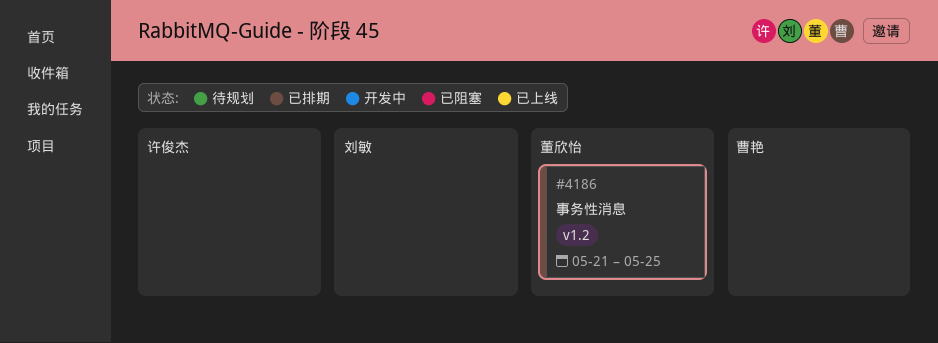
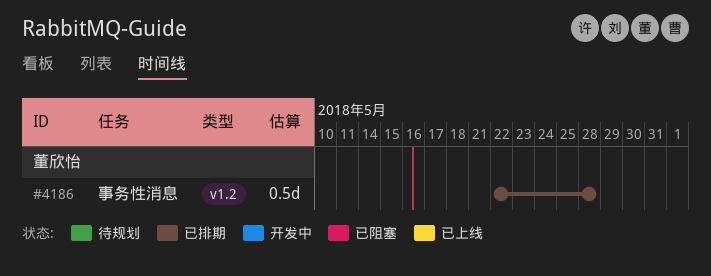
#4186, start: May 21 -> May 22
#4186, due: May 25 -> May 28

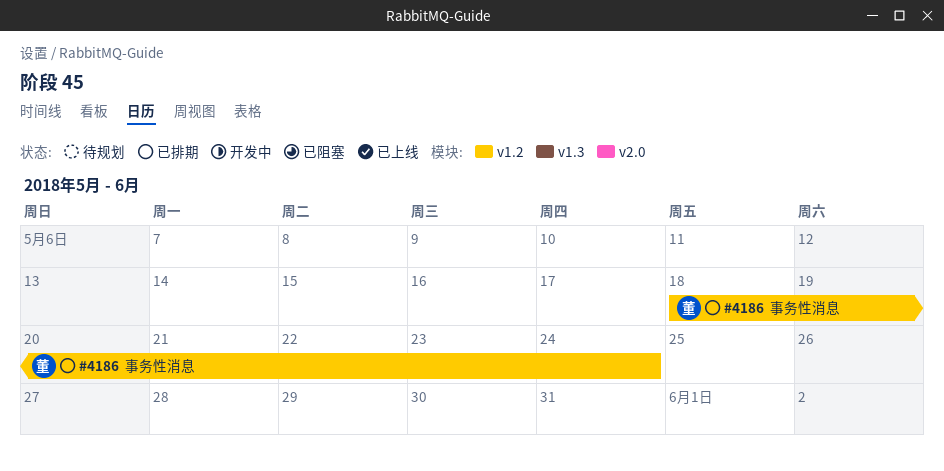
#4186, start: May 22 -> May 18
#4186, due: May 28 -> May 24

